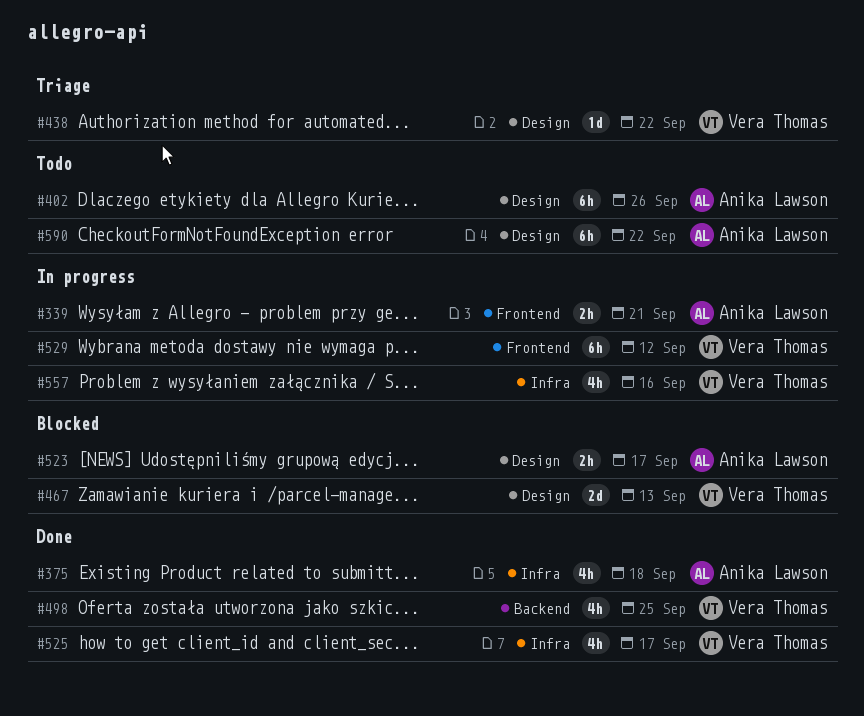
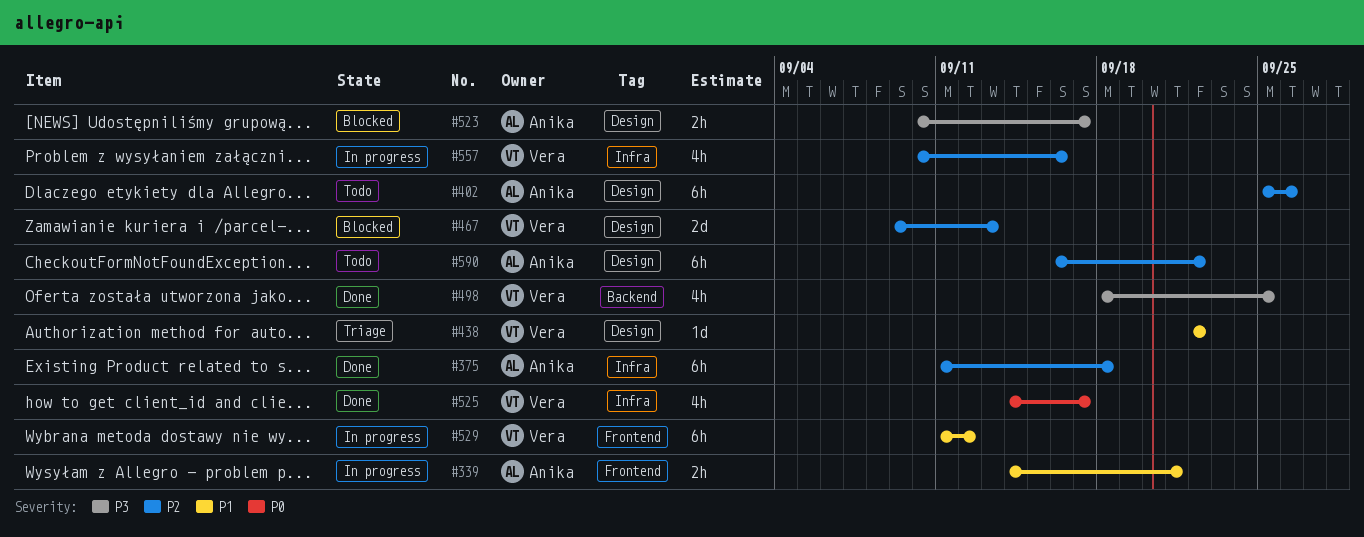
#375, estimate: 4h -> 6h

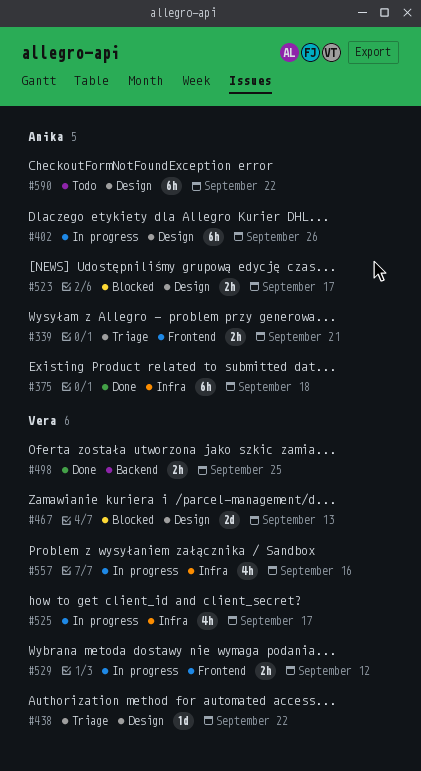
#339, status: In progress -> Triage
#402, status: Todo -> In progress
#498, estimate: 4h -> 2h
#525, status: Done -> In progress
#529, estimate: 6h -> 2h

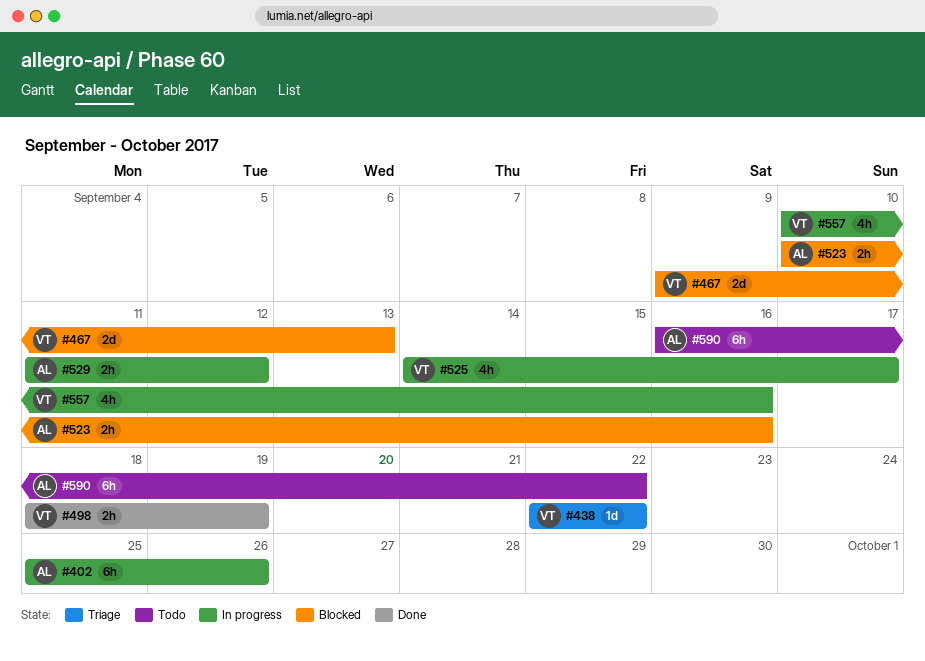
#339: present -> none
#375: present -> none
#498, due: Sep 25 -> Sep 19
#523, due: Sep 17 -> Sep 16
#529, owner: Vera -> Anika

